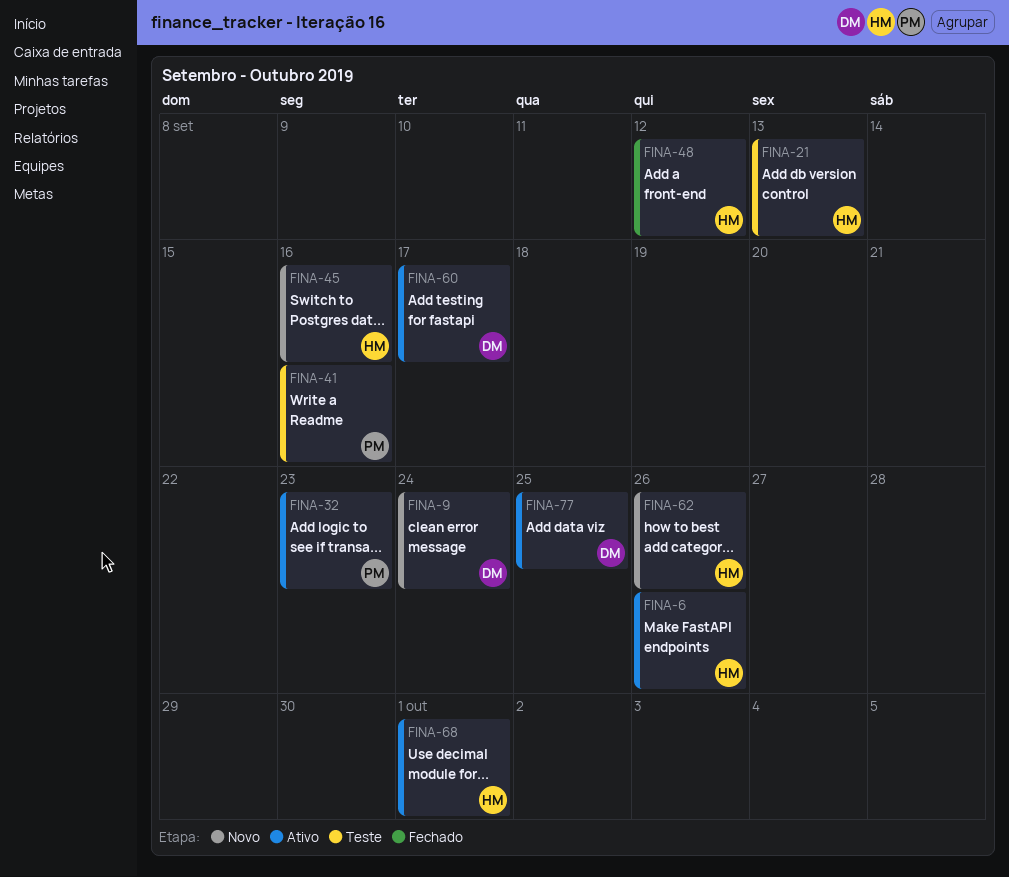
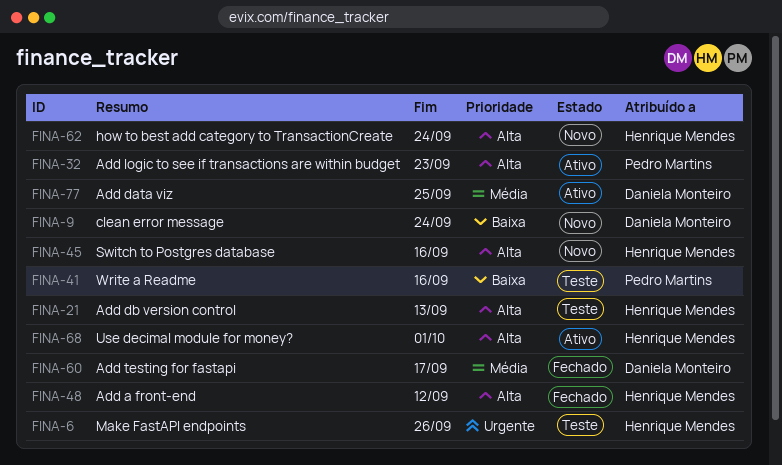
FINA-6, status: Ativo -> Teste
FINA-60, status: Ativo -> Fechado
FINA-62, due: Sep 26 -> Sep 24

